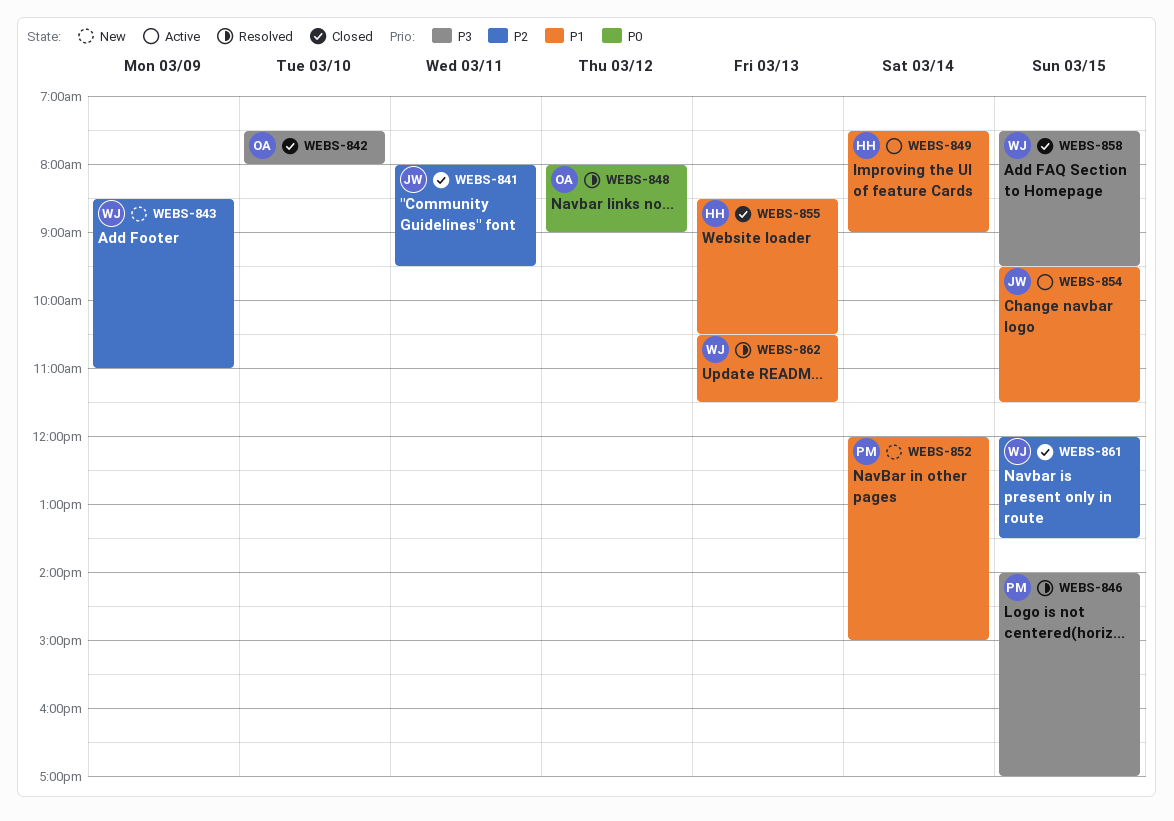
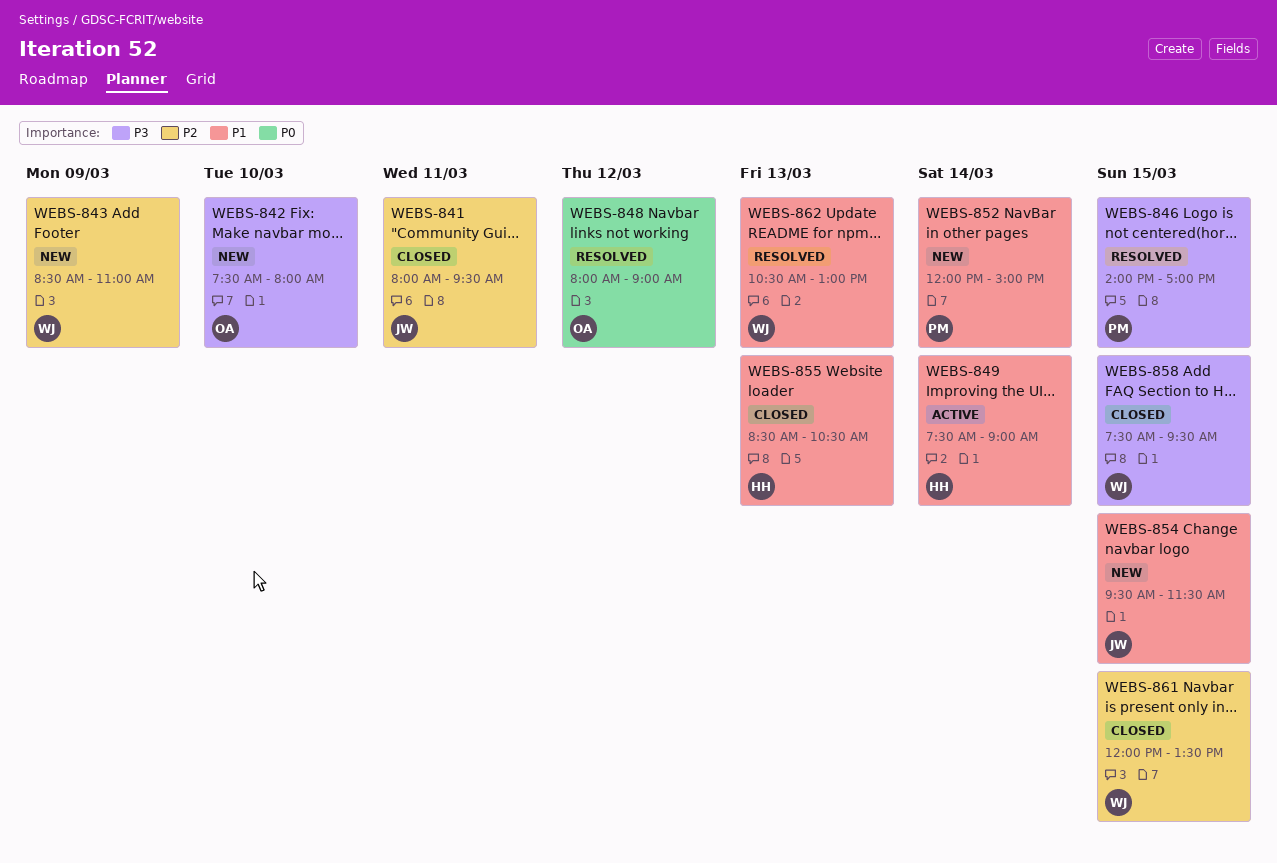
WEBS-842, status: Closed -> New
WEBS-854, status: Active -> New
WEBS-862, ends: 11:30 -> 13:00

